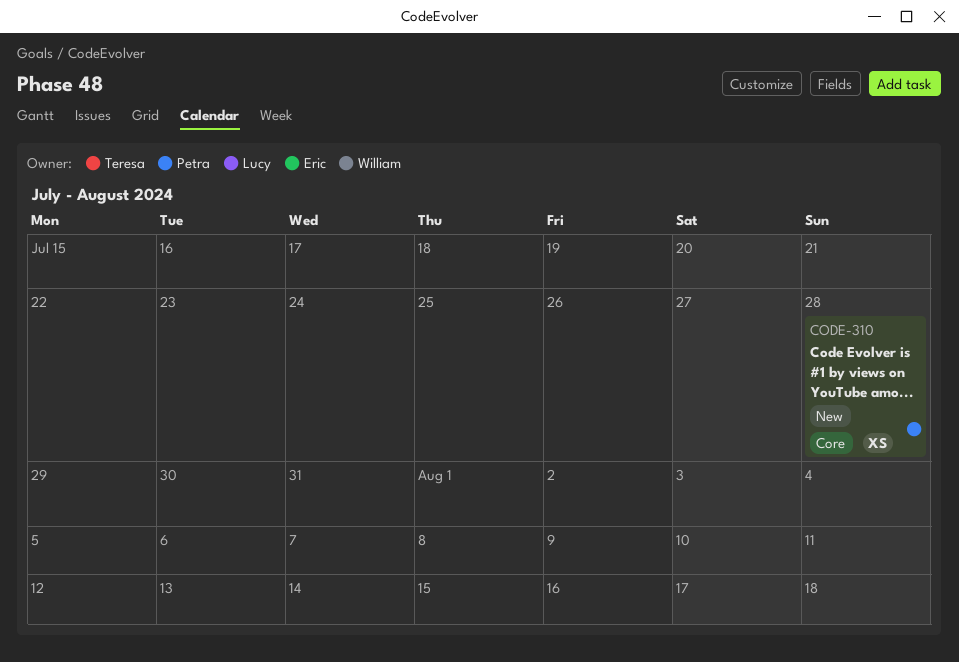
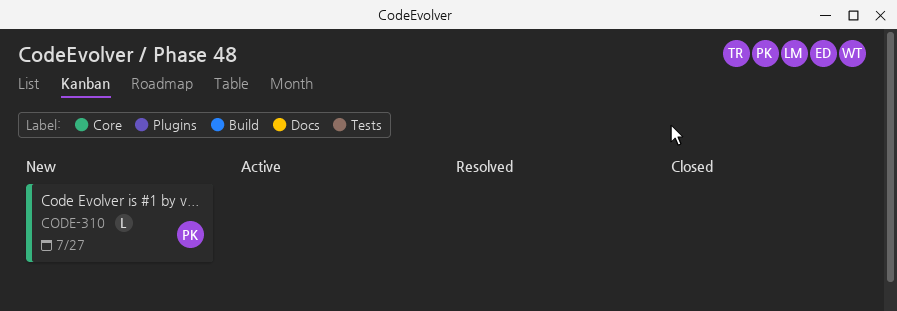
CODE-310, estimate: XS -> L
CODE-310, due: Jul 28 -> Jul 27

